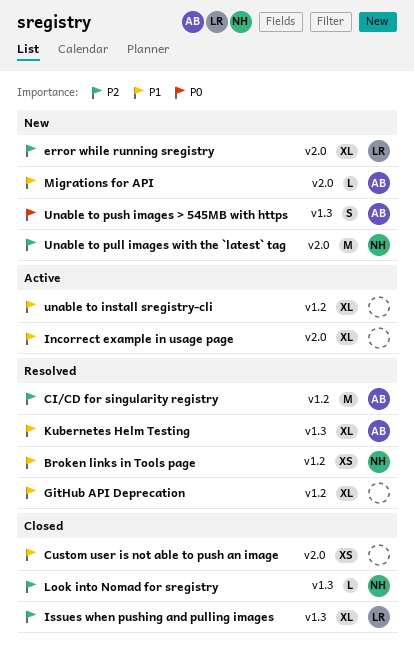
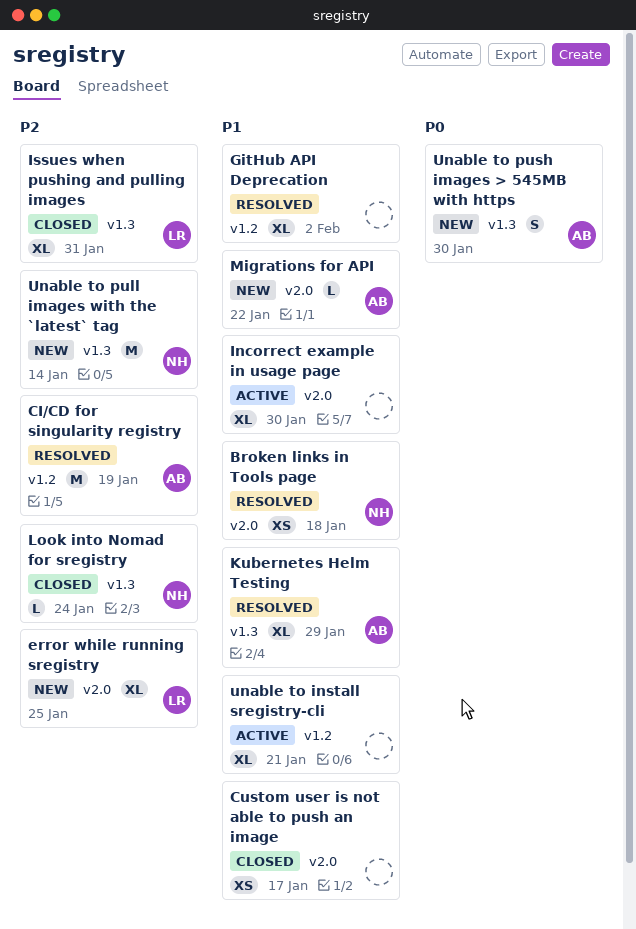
Broken links in Tools page, label: v1.2 -> v2.0
Unable to pull images with the `latest` tag, label: v2.0 -> v1.3

